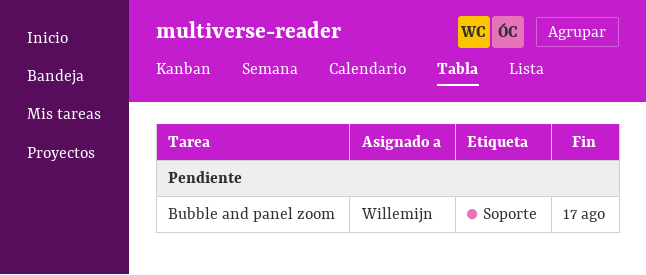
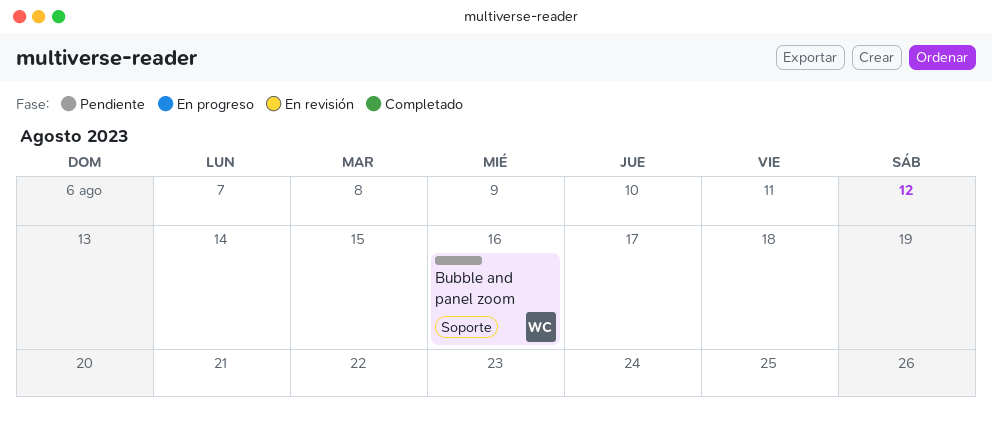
Bubble and panel zoom, due: Aug 17 -> Aug 16

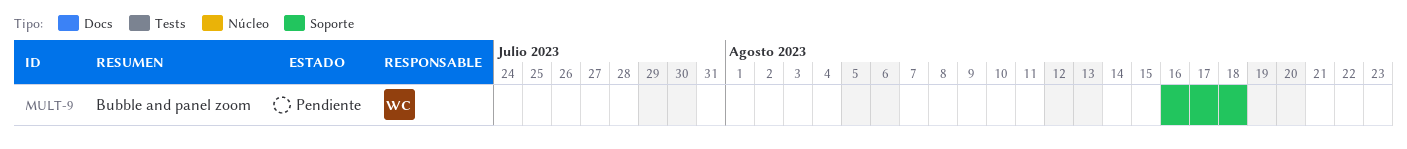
Bubble and panel zoom, due: Aug 16 -> Aug 18

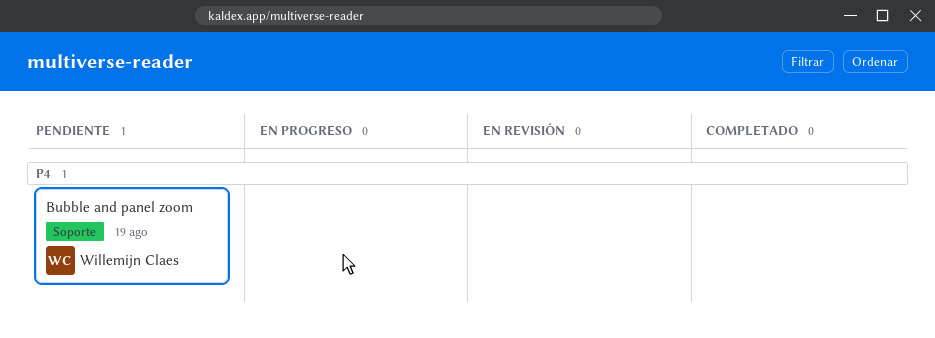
Bubble and panel zoom, due: Aug 18 -> Aug 19

